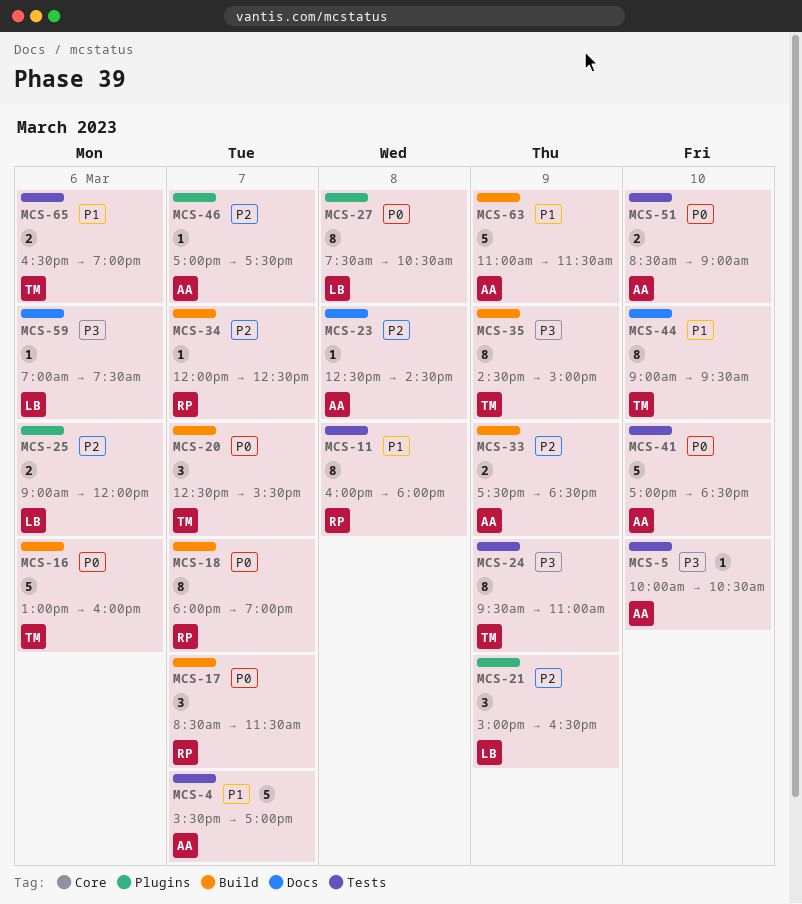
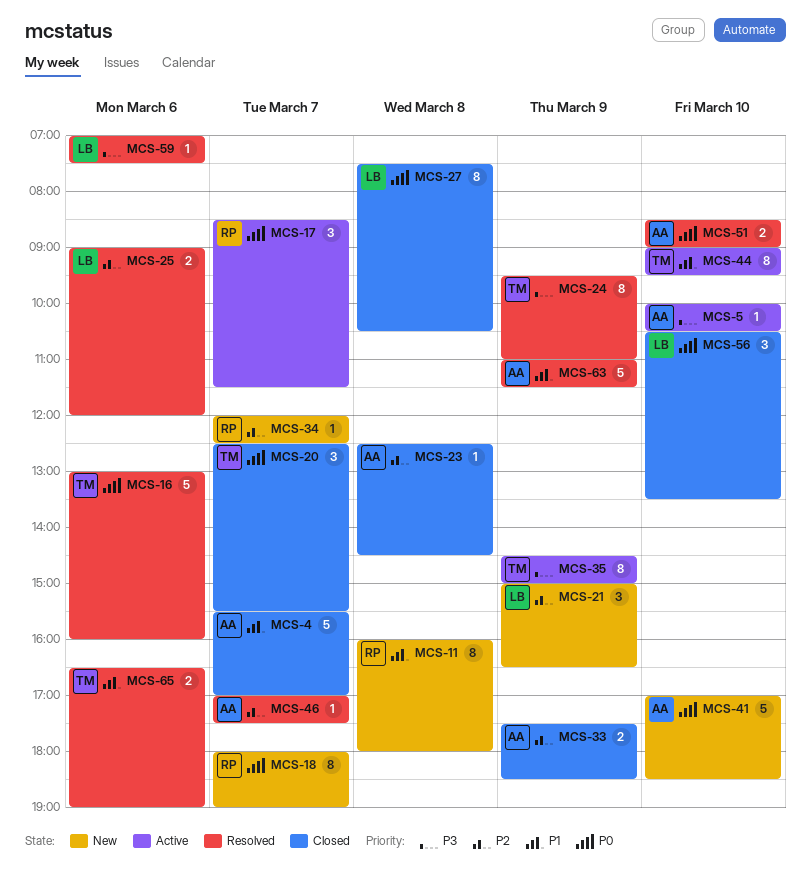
MCS-56: none -> present

